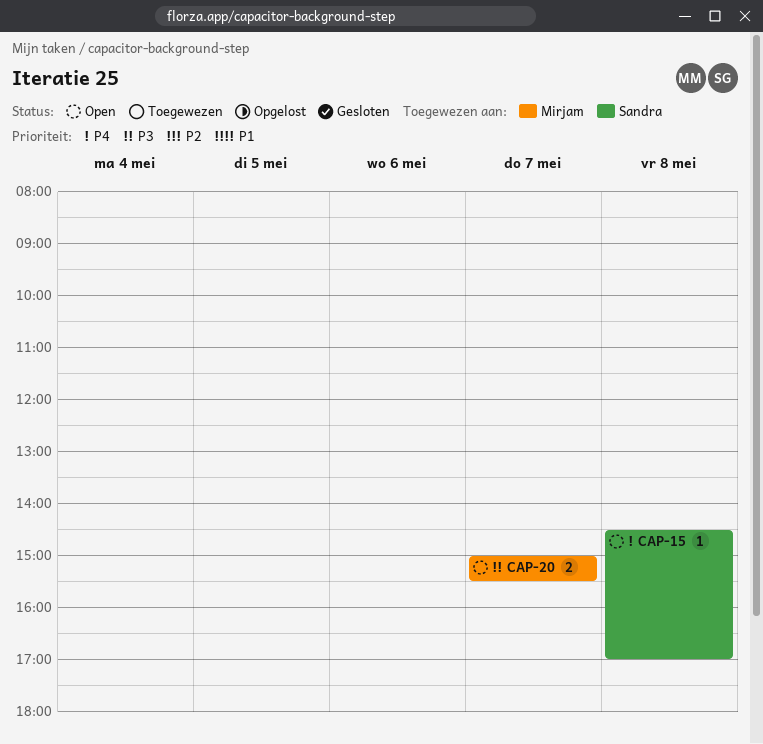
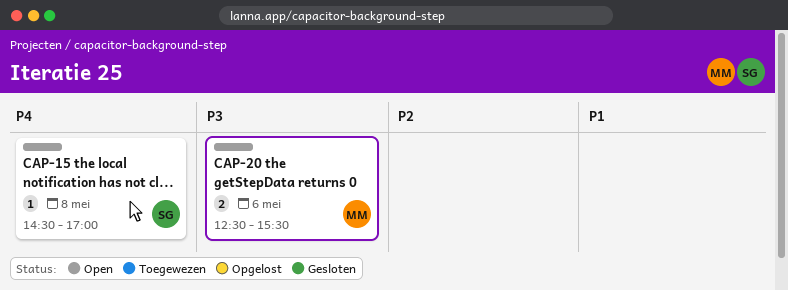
CAP-20, day: May 7 -> May 6
CAP-20, begins: 15:00 -> 12:30

